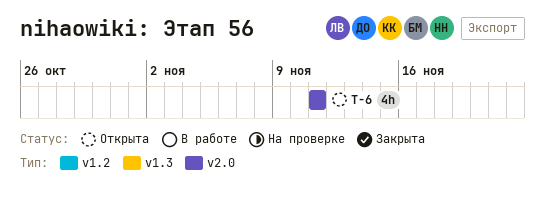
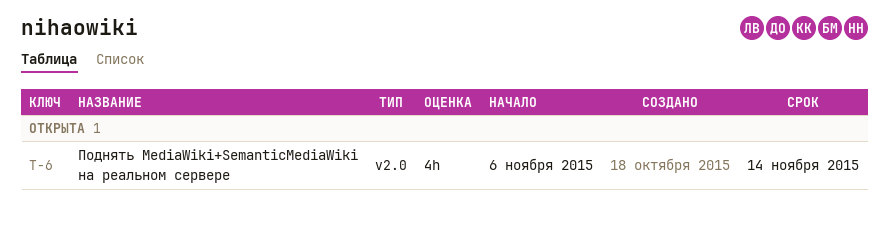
T-6, start: Nov 11 -> Nov 6
T-6, due: Nov 11 -> Nov 14

